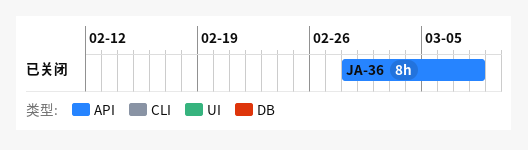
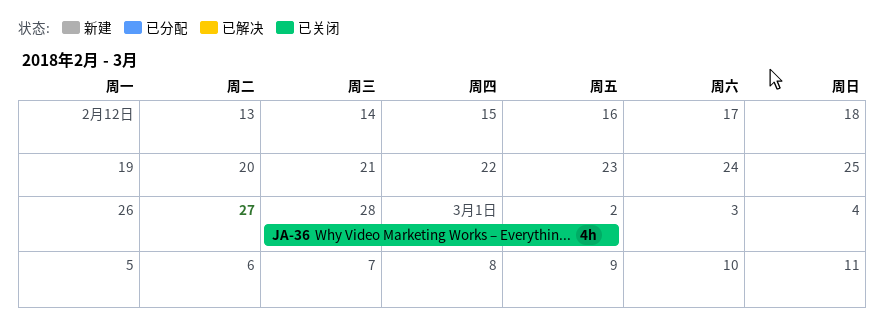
JA-36, estimate: 8h -> 4h
JA-36, due: Mar 8 -> Mar 2

